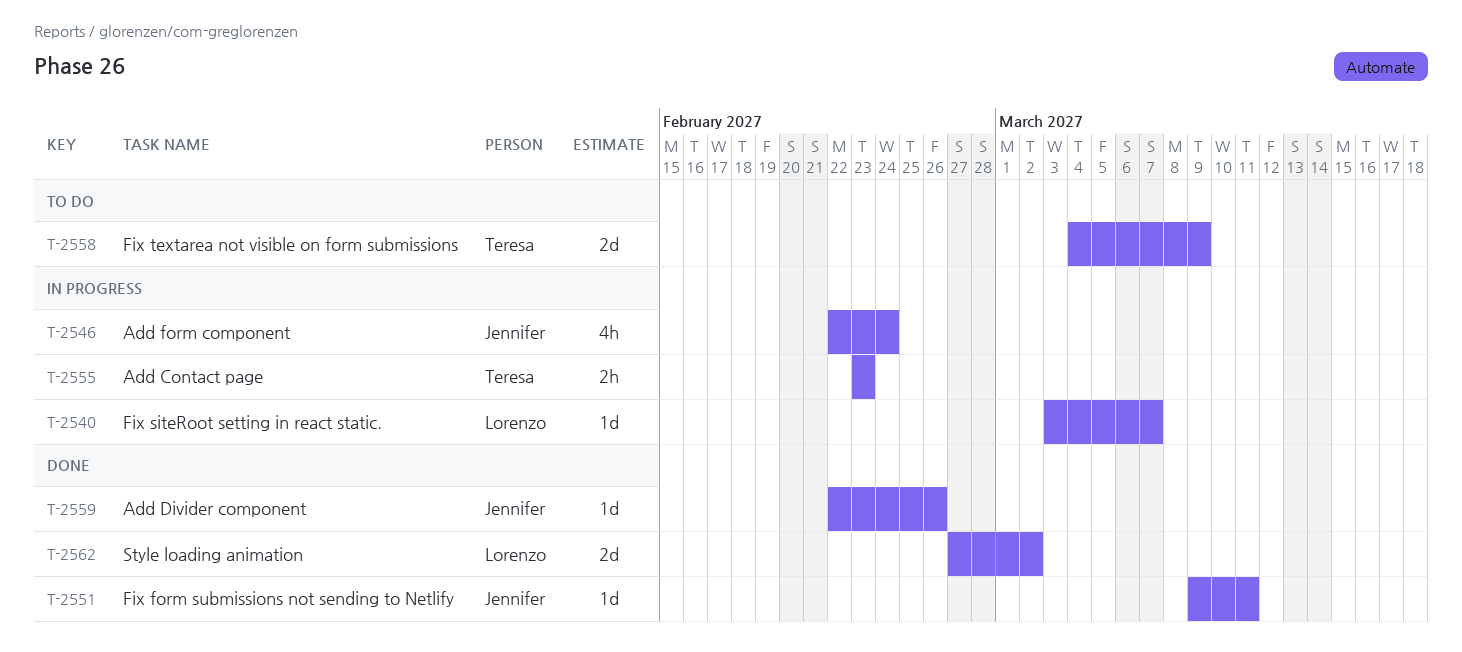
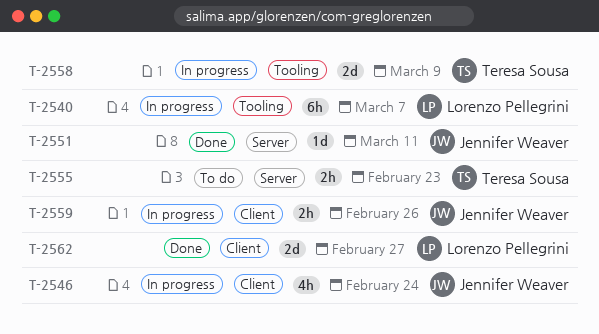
T-2540, estimate: 1d -> 6h
T-2555, status: In progress -> To do
T-2558, status: To do -> In progress
T-2559, status: Done -> In progress
T-2559, estimate: 1d -> 2h
T-2562, due: Mar 2 -> Feb 27

